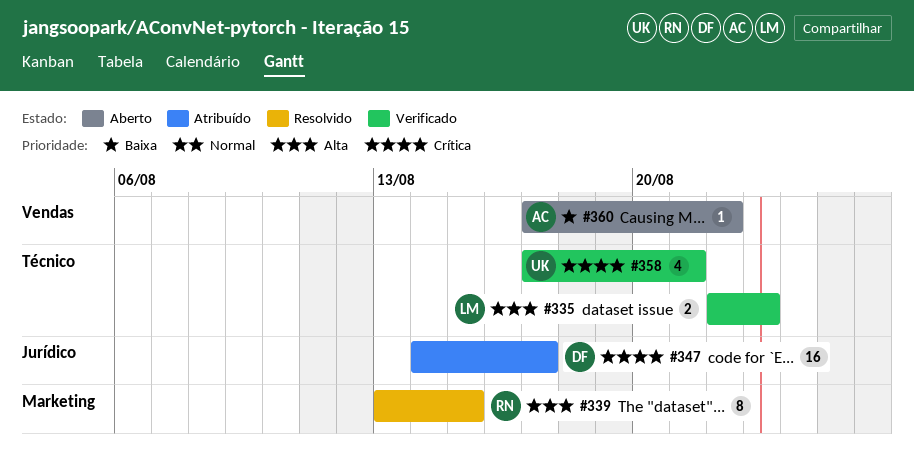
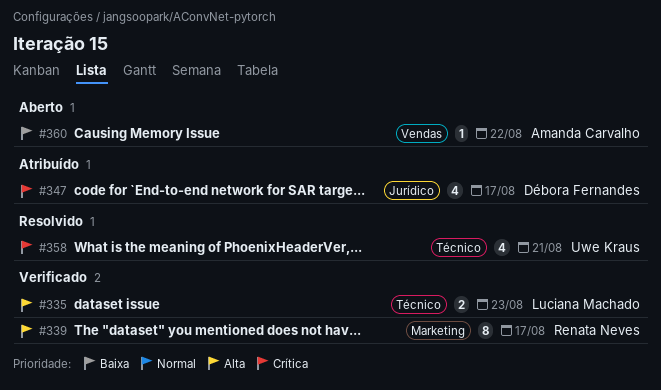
#339, status: Resolvido -> Verificado
#339, due: Aug 15 -> Aug 17
#347, estimate: 16 -> 4
#358, status: Verificado -> Resolvido

